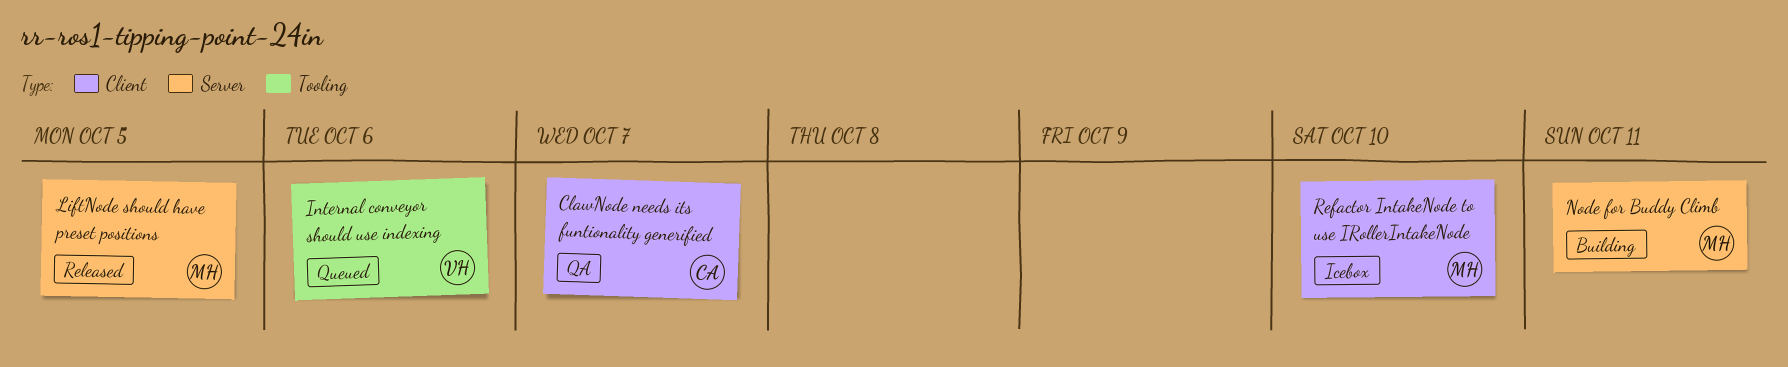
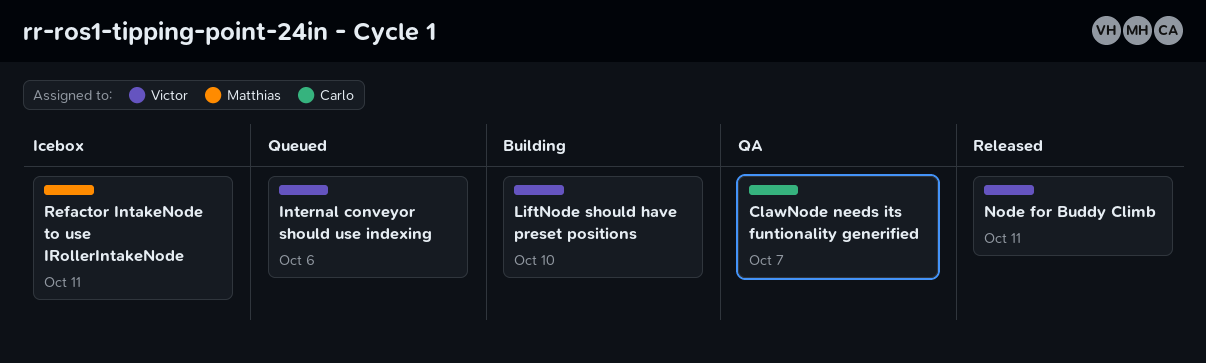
LiftNode should have preset positions, status: Released -> Building
LiftNode should have preset positions, owner: Matthias -> Victor
LiftNode should have preset positions, due: Oct 5 -> Oct 10
Node for Buddy Climb, status: Building -> Released
Node for Buddy Climb, owner: Matthias -> Victor
Refactor IntakeNode to use IRollerIntakeNode, due: Oct 10 -> Oct 11

